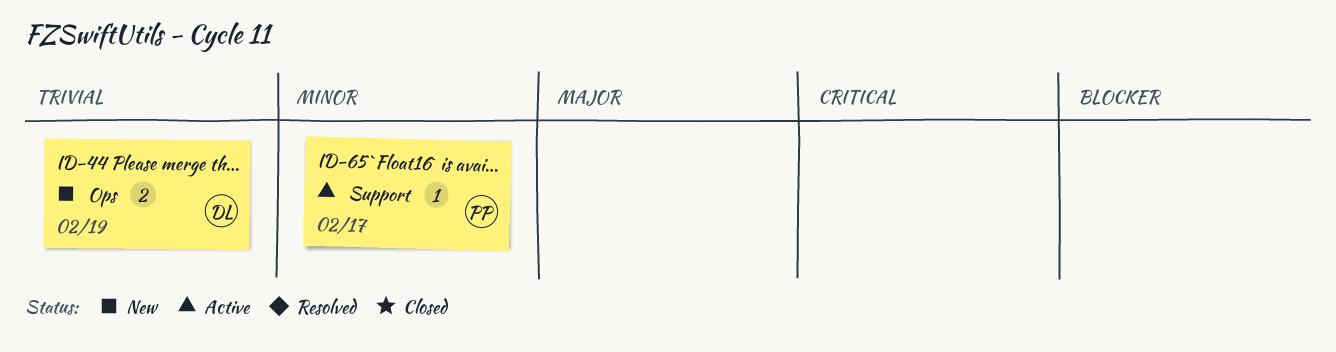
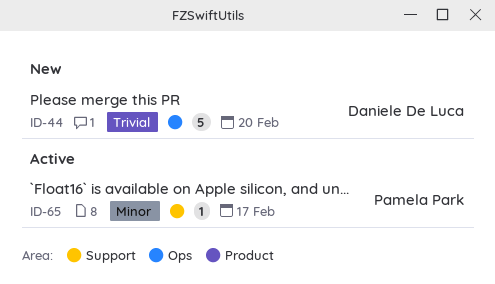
ID-44, estimate: 2 -> 5
ID-44, due: Feb 19 -> Feb 20

